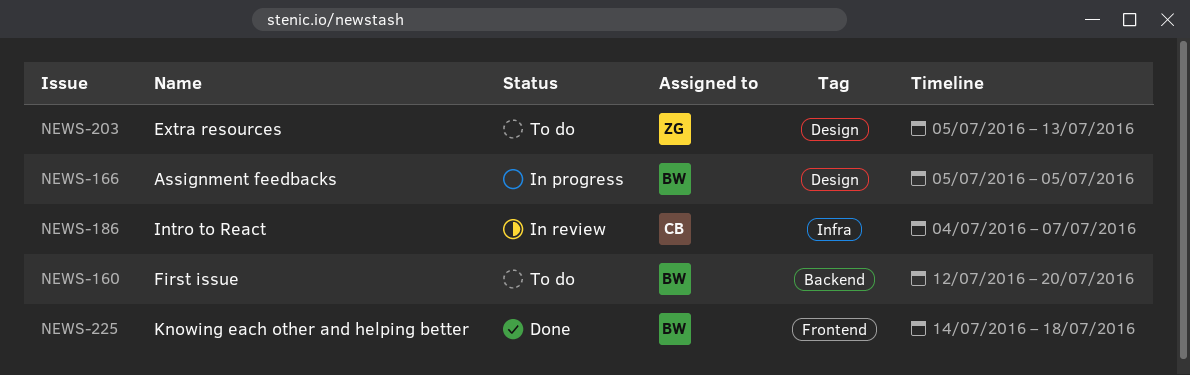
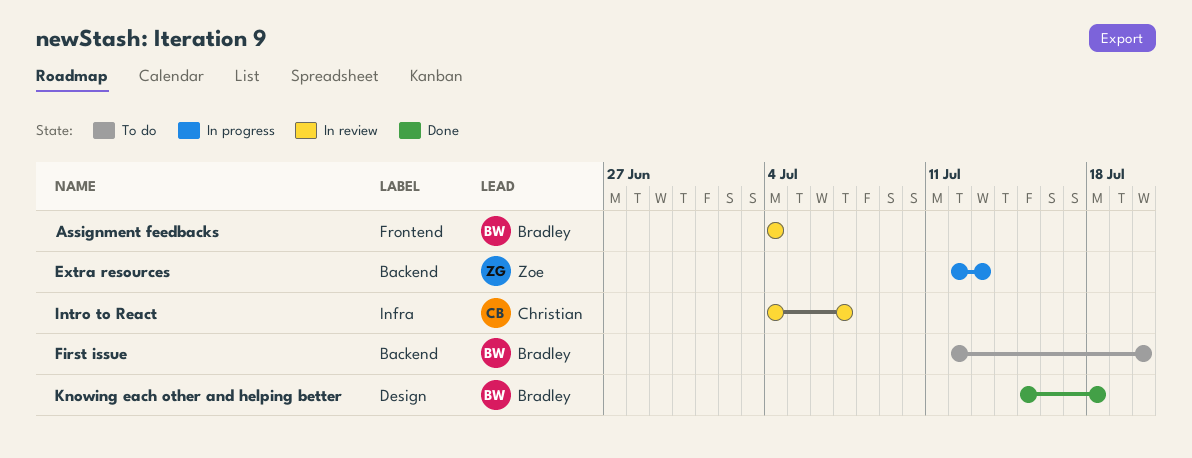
Assignment feedbacks, status: In progress -> In review
Assignment feedbacks, label: Design -> Frontend
Assignment feedbacks, start: Jul 5 -> Jul 4
Assignment feedbacks, due: Jul 5 -> Jul 4
Extra resources, status: To do -> In progress
Extra resources, label: Design -> Backend
Extra resources, start: Jul 5 -> Jul 12
Knowing each other and helping better, label: Frontend -> Design
Knowing each other and helping better, start: Jul 14 -> Jul 15

